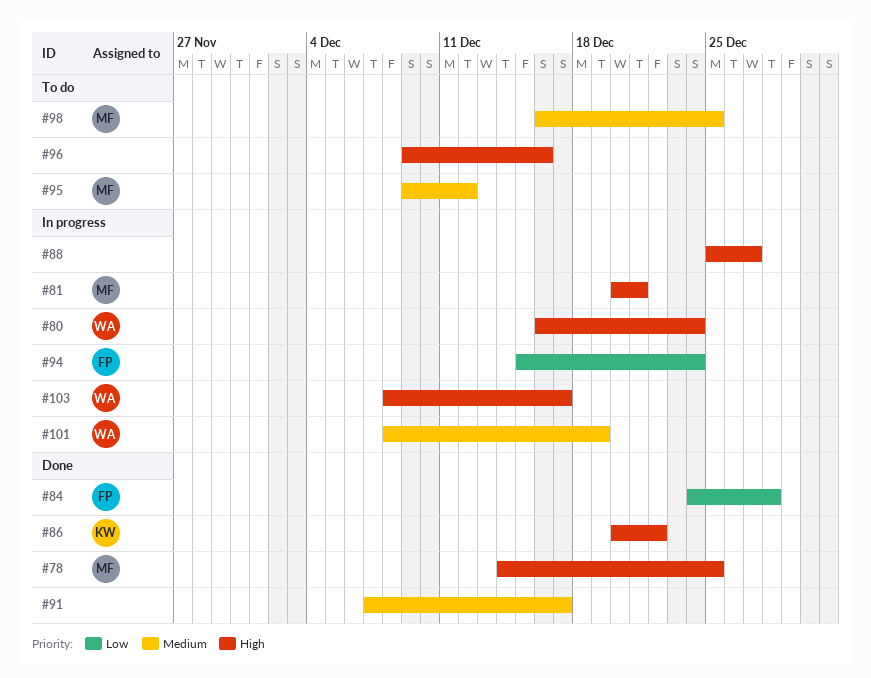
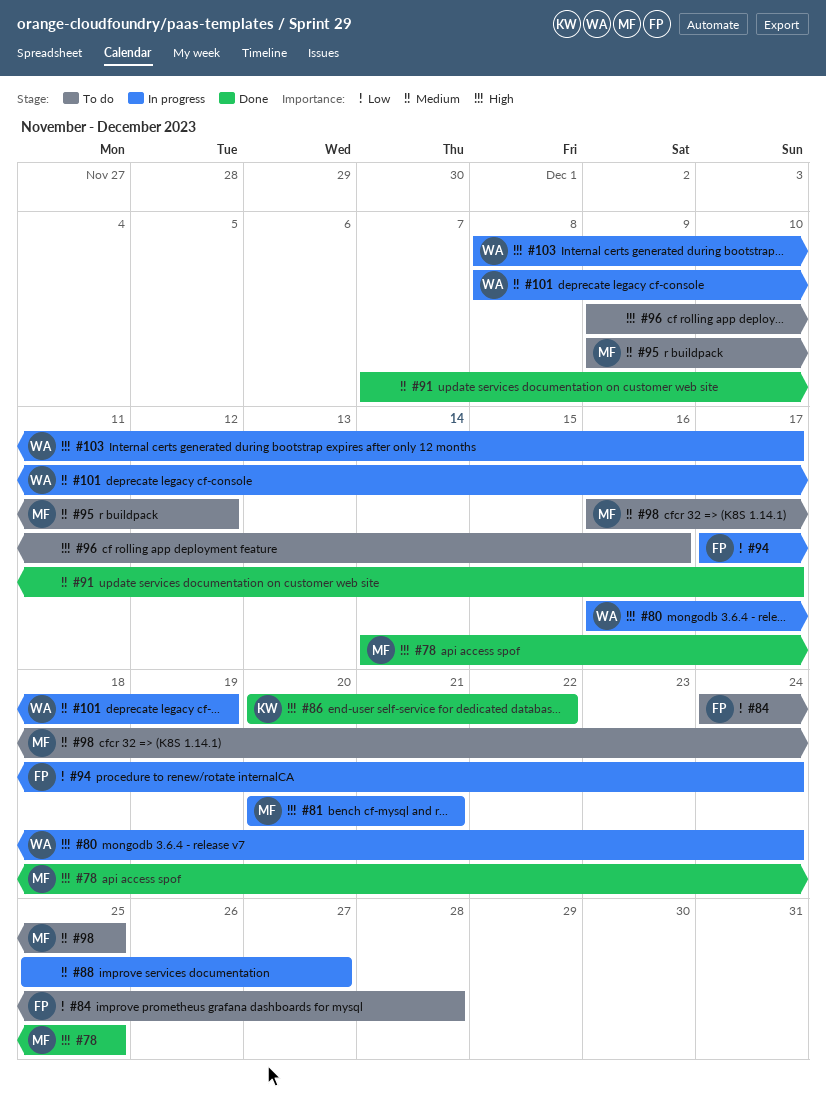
#84, status: Done -> To do
#88, priority: High -> Medium
#94, start: Dec 15 -> Dec 17

